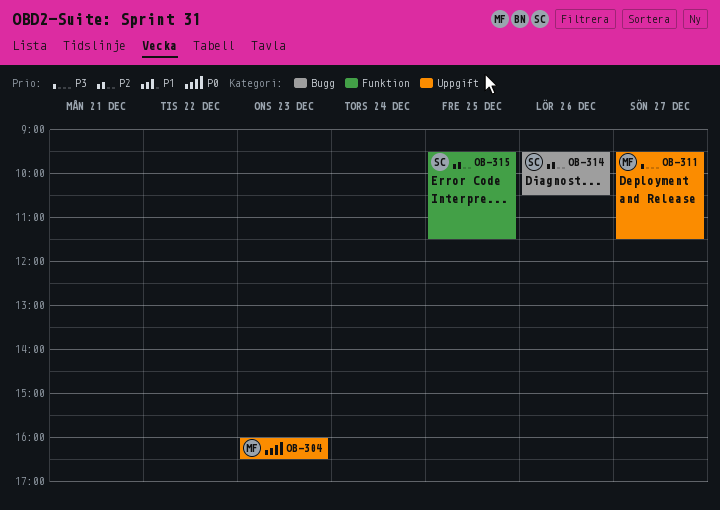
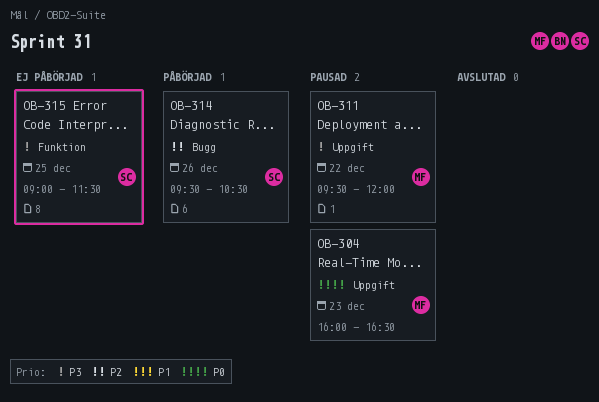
OB-311, day: Dec 27 -> Dec 22
OB-311, ends: 11:30 -> 12:00
OB-315, priority: P2 -> P3
OB-315, begins: 09:30 -> 09:00

